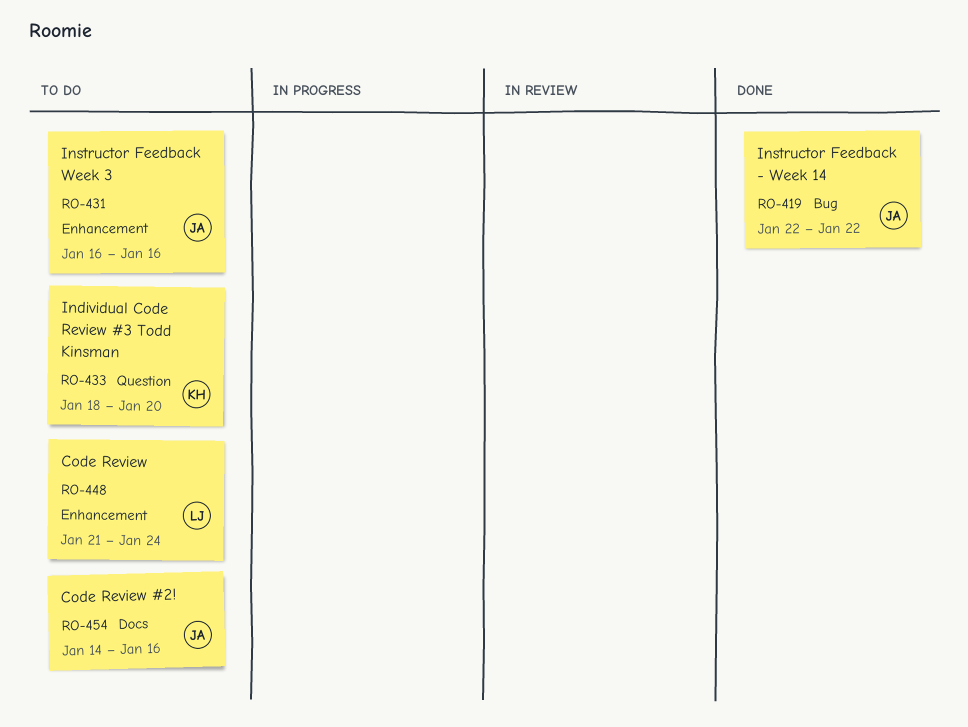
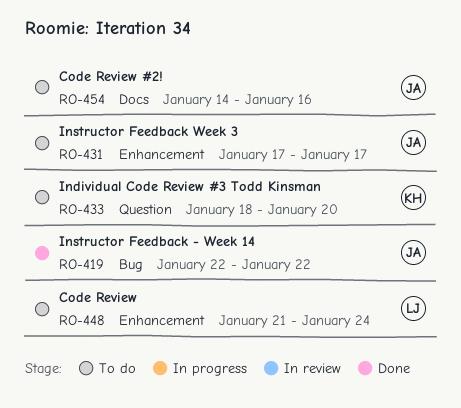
RO-431, start: Jan 16 -> Jan 17
RO-431, due: Jan 16 -> Jan 17

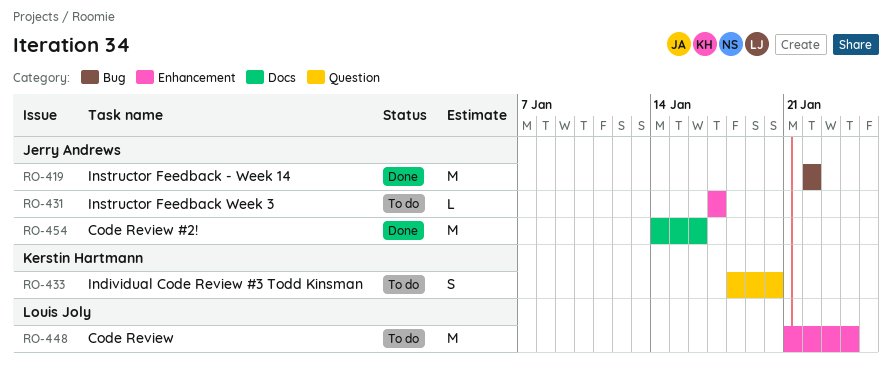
RO-454, status: To do -> Done

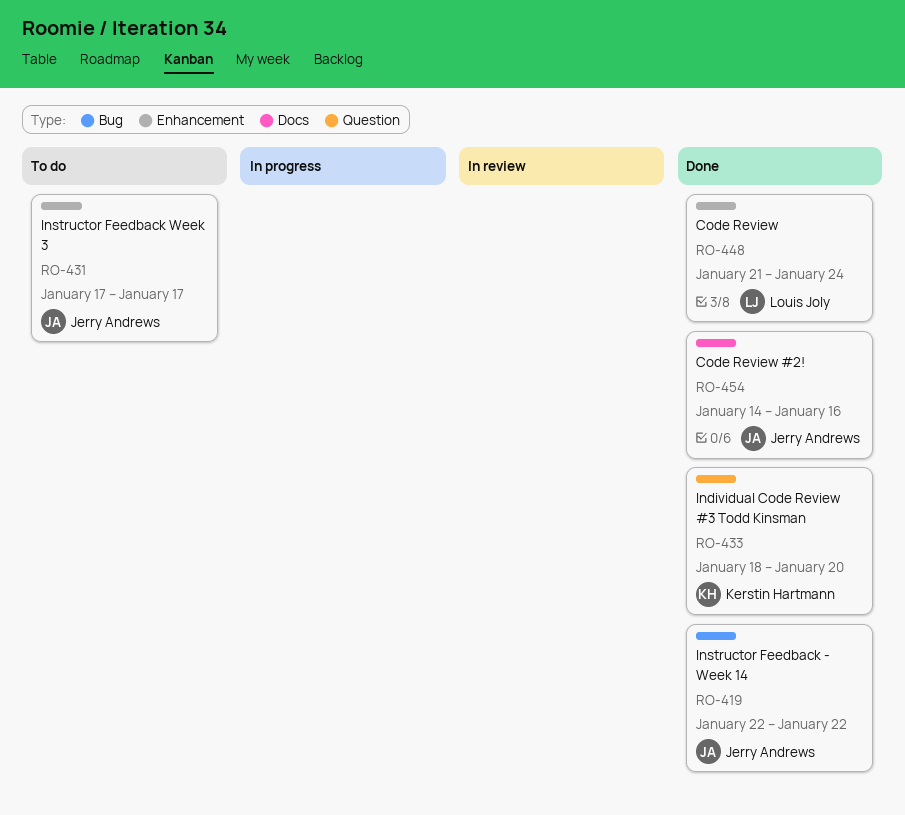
RO-433, status: To do -> Done
RO-448, status: To do -> Done

